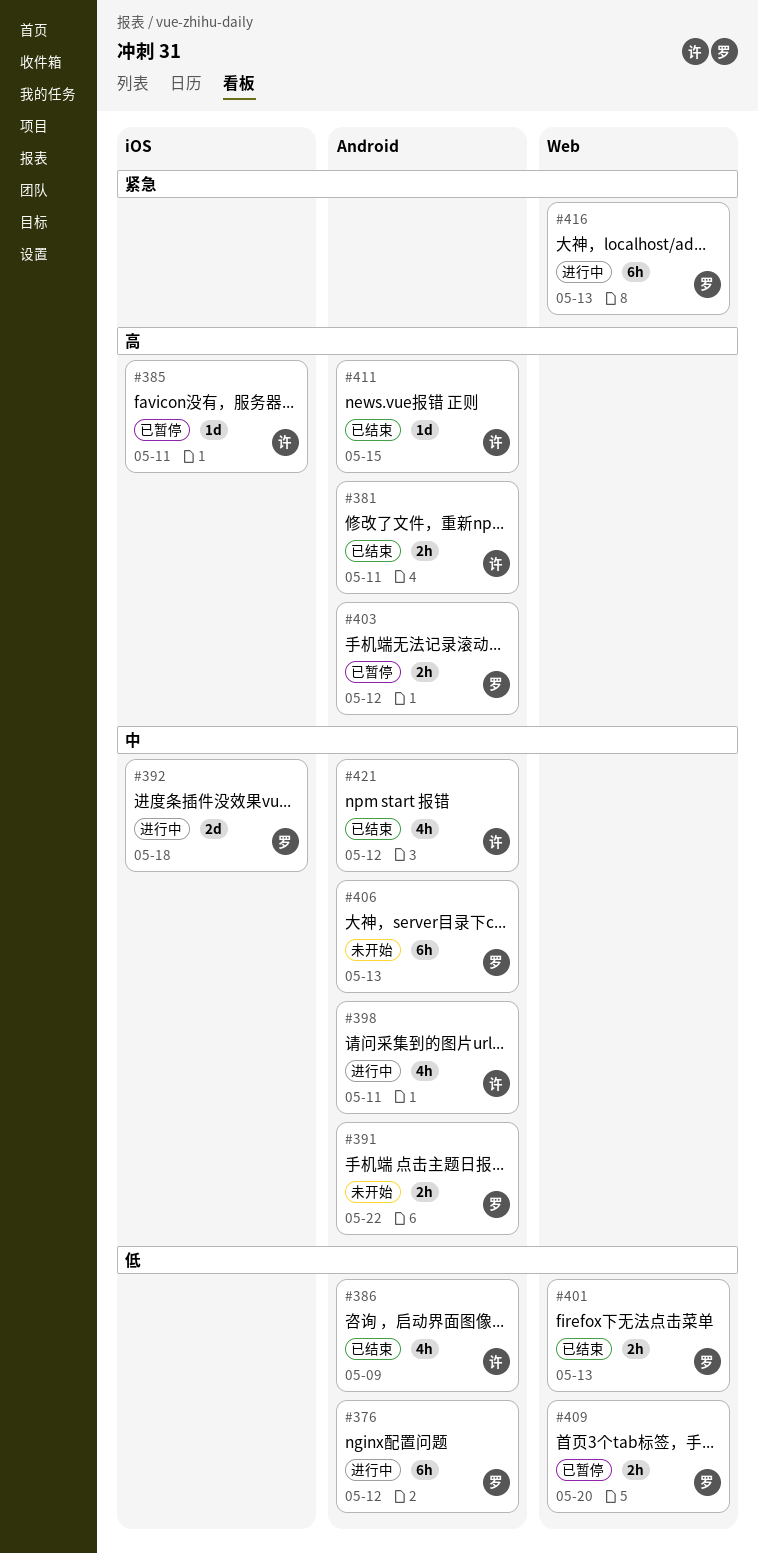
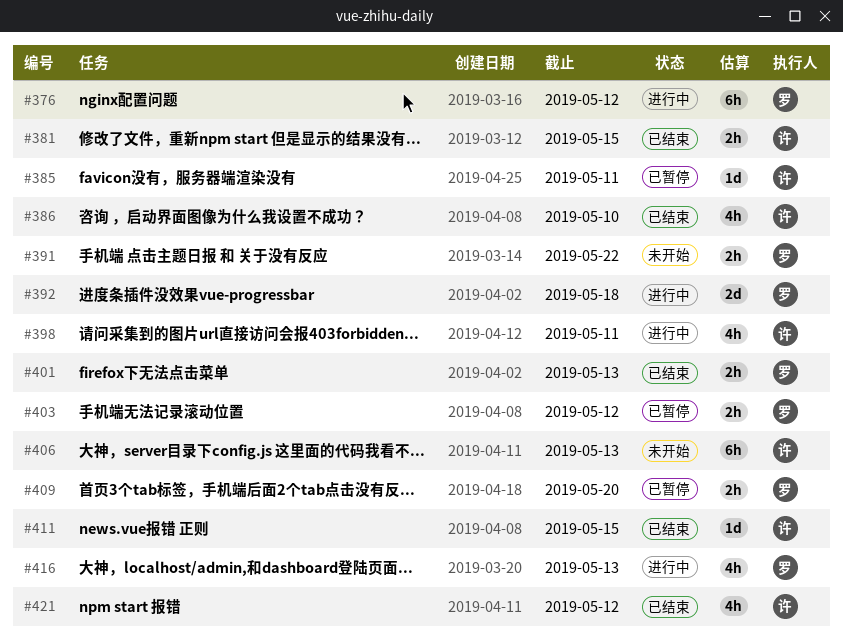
#381, due: May 11 -> May 15
#386, due: May 9 -> May 10
#406, owner: 罗 -> 许
#416, estimate: 6h -> 4h

